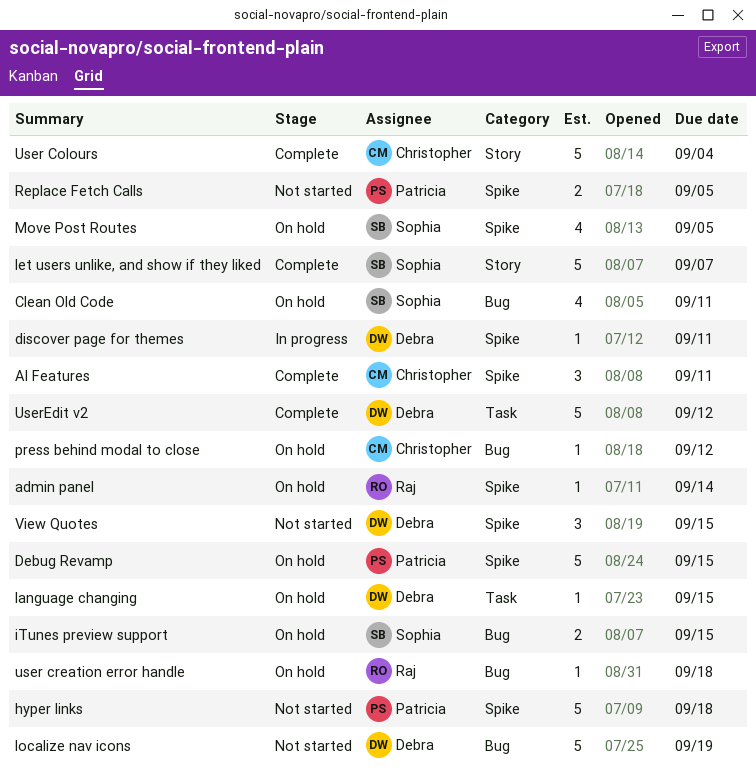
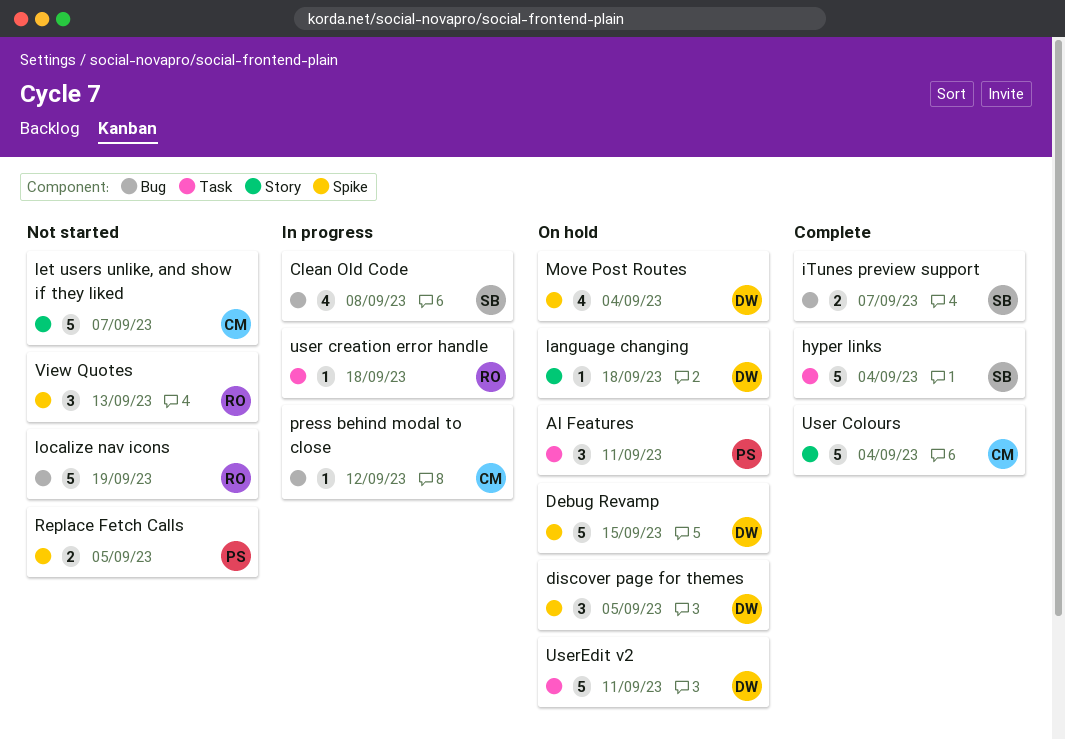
admin panel: present -> none
AI Features, status: Complete -> On hold
AI Features, owner: Christopher -> Patricia
AI Features, label: Spike -> Task
Clean Old Code, status: On hold -> In progress
Clean Old Code, due: Sep 11 -> Sep 8
Debug Revamp, owner: Patricia -> Debra
discover page for themes, status: In progress -> On hold
discover page for themes, estimate: 1 -> 3
discover page for themes, due: Sep 11 -> Sep 5
hyper links, status: Not started -> Complete
hyper links, owner: Patricia -> Sophia
hyper links, label: Spike -> Task
hyper links, due: Sep 18 -> Sep 4
iTunes preview support, status: On hold -> Complete
iTunes preview support, due: Sep 15 -> Sep 7
language changing, label: Task -> Story
language changing, due: Sep 15 -> Sep 18
let users unlike, and show if they liked, status: Complete -> Not started
let users unlike, and show if they liked, owner: Sophia -> Christopher
localize nav icons, owner: Debra -> Raj
Move Post Routes, owner: Sophia -> Debra
Move Post Routes, due: Sep 5 -> Sep 4
press behind modal to close, status: On hold -> In progress
user creation error handle, status: On hold -> In progress
user creation error handle, label: Bug -> Task
UserEdit v2, status: Complete -> On hold
UserEdit v2, due: Sep 12 -> Sep 11
View Quotes, owner: Debra -> Raj
View Quotes, due: Sep 15 -> Sep 13

